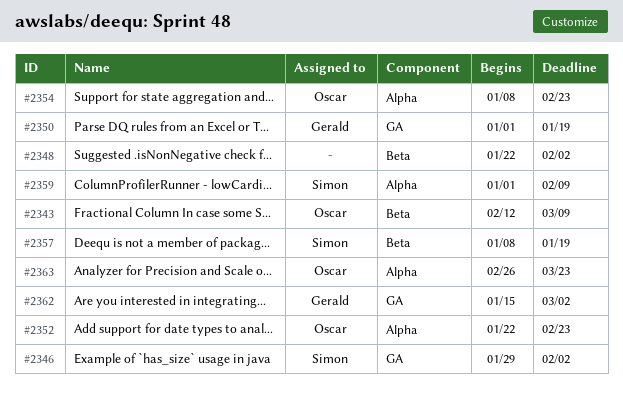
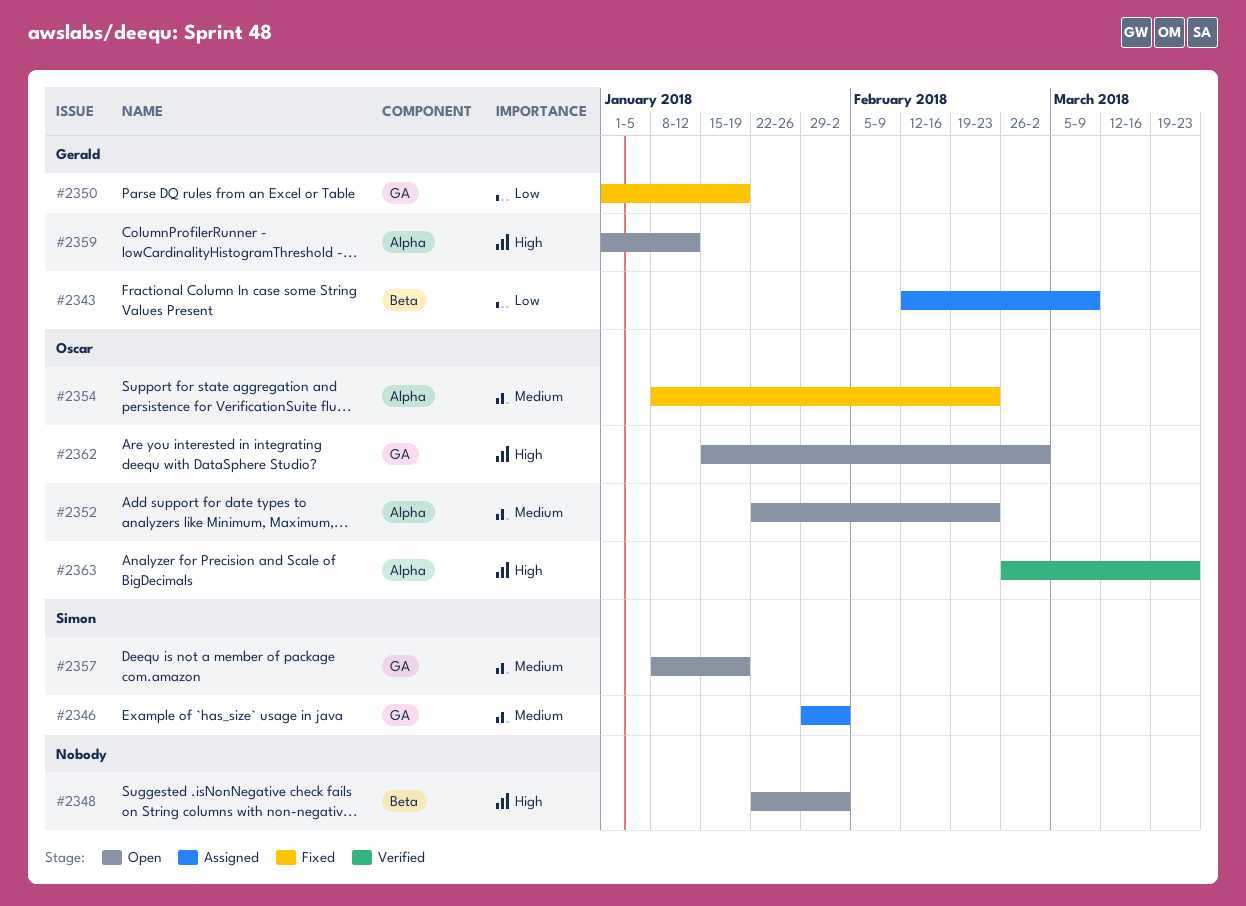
#2343, owner: Oscar -> Gerald
#2357, label: Beta -> GA
#2359, owner: Simon -> Gerald
#2359, due: Feb 9 -> Jan 12
#2362, owner: Gerald -> Oscar

